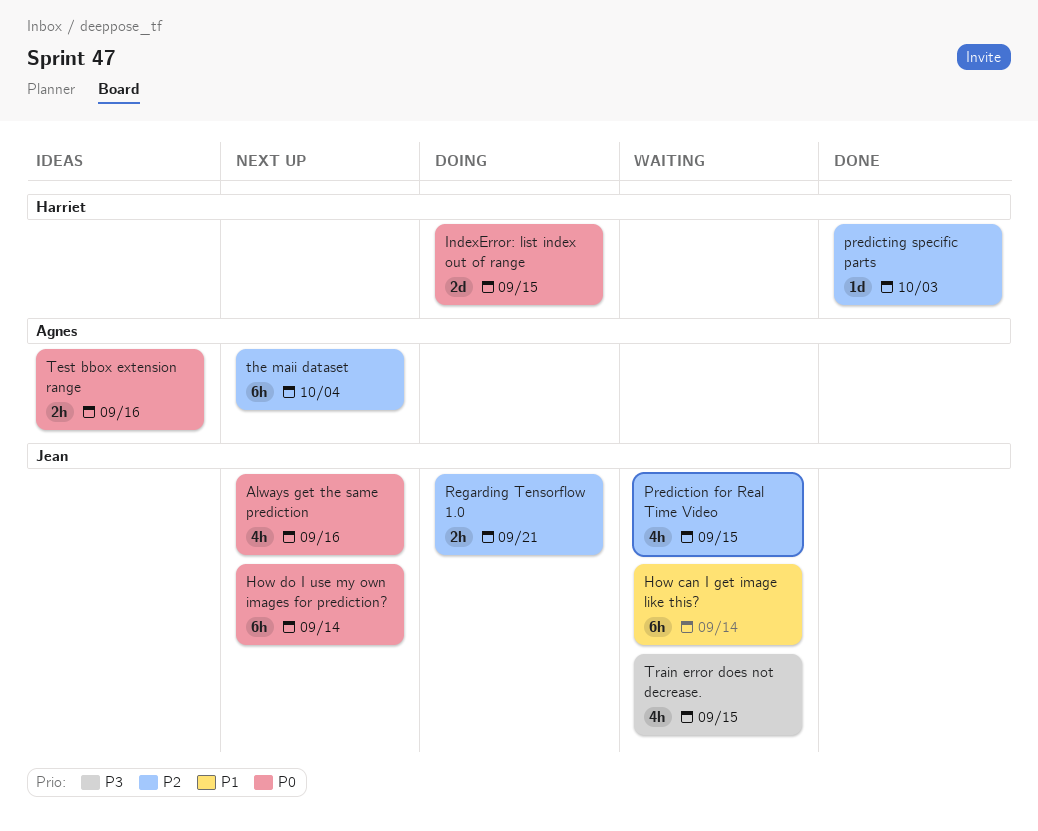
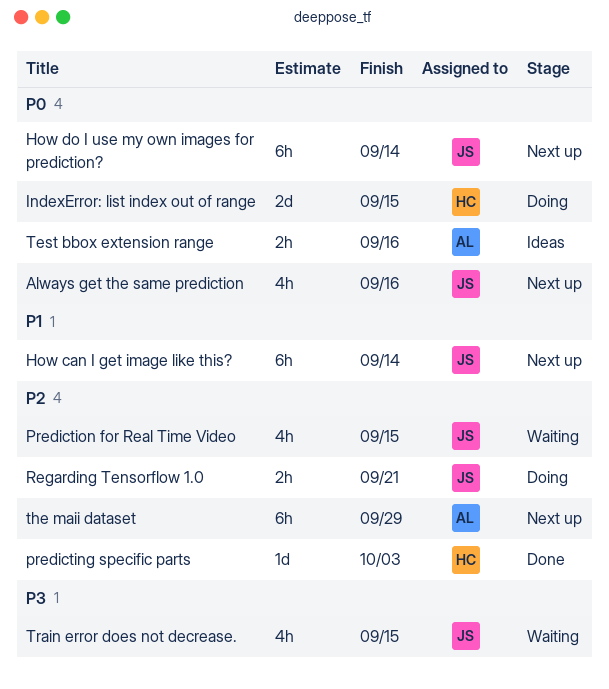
How can I get image like this?, status: Waiting -> Next up
the maii dataset, due: Oct 4 -> Sep 29

